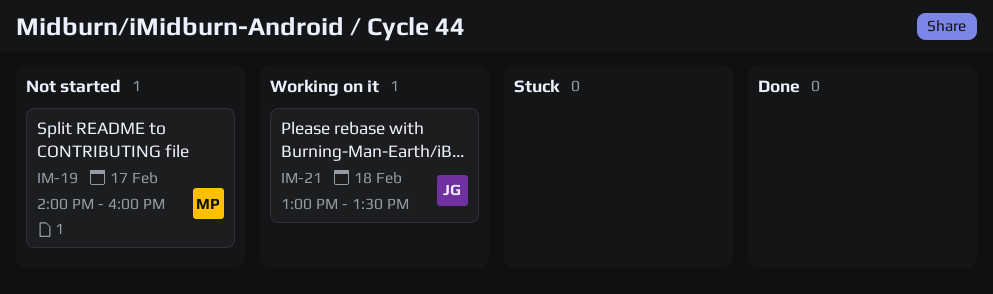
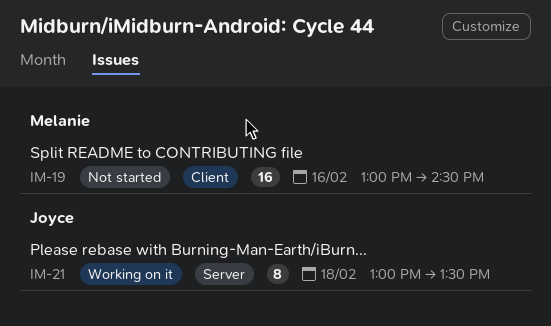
IM-19, day: Feb 17 -> Feb 16
IM-19, begins: 14:00 -> 13:00
IM-19, ends: 16:00 -> 14:30

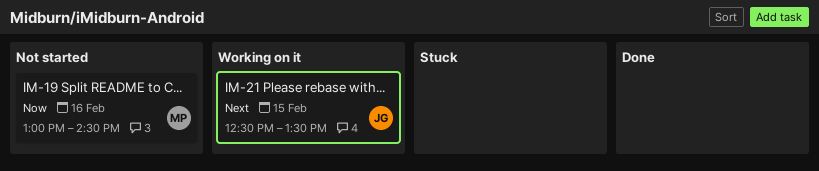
IM-21, day: Feb 18 -> Feb 15
IM-21, begins: 13:00 -> 12:30

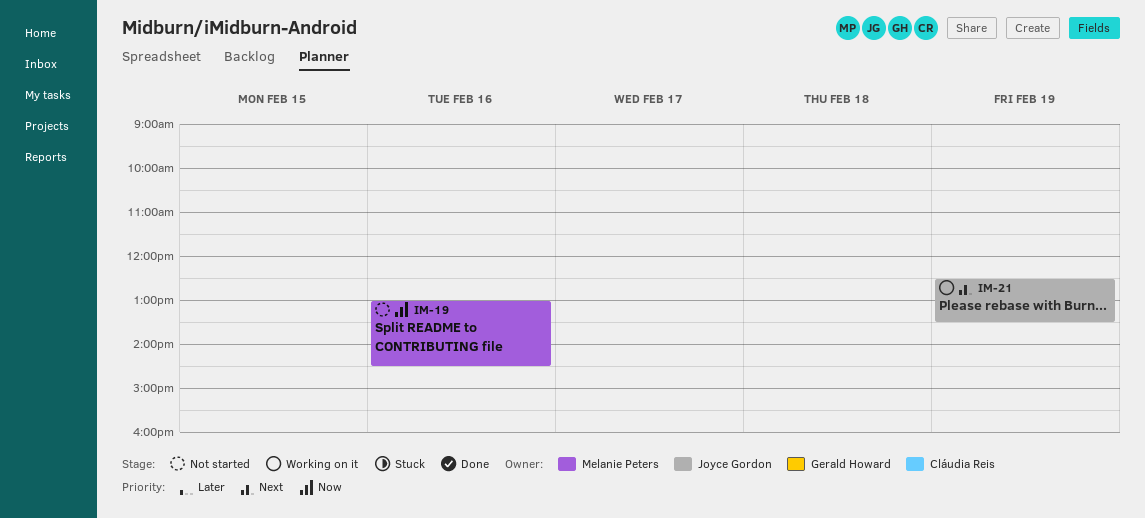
IM-21, day: Feb 15 -> Feb 19

